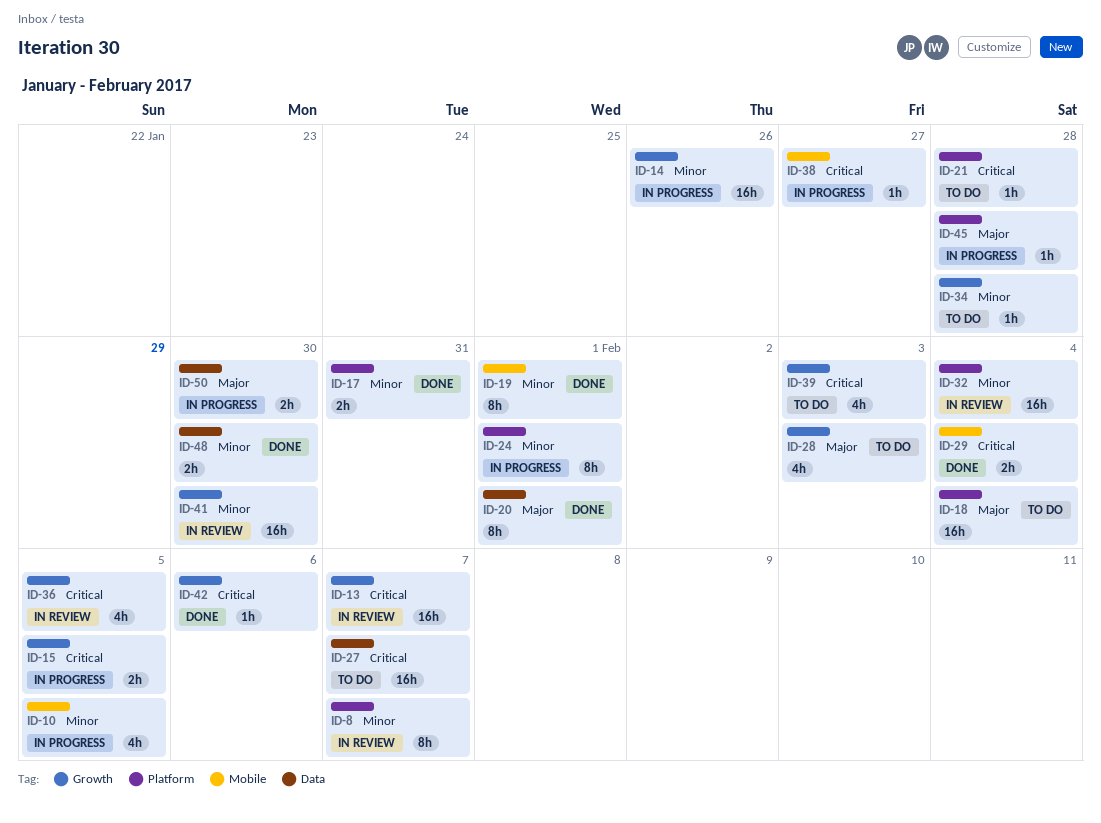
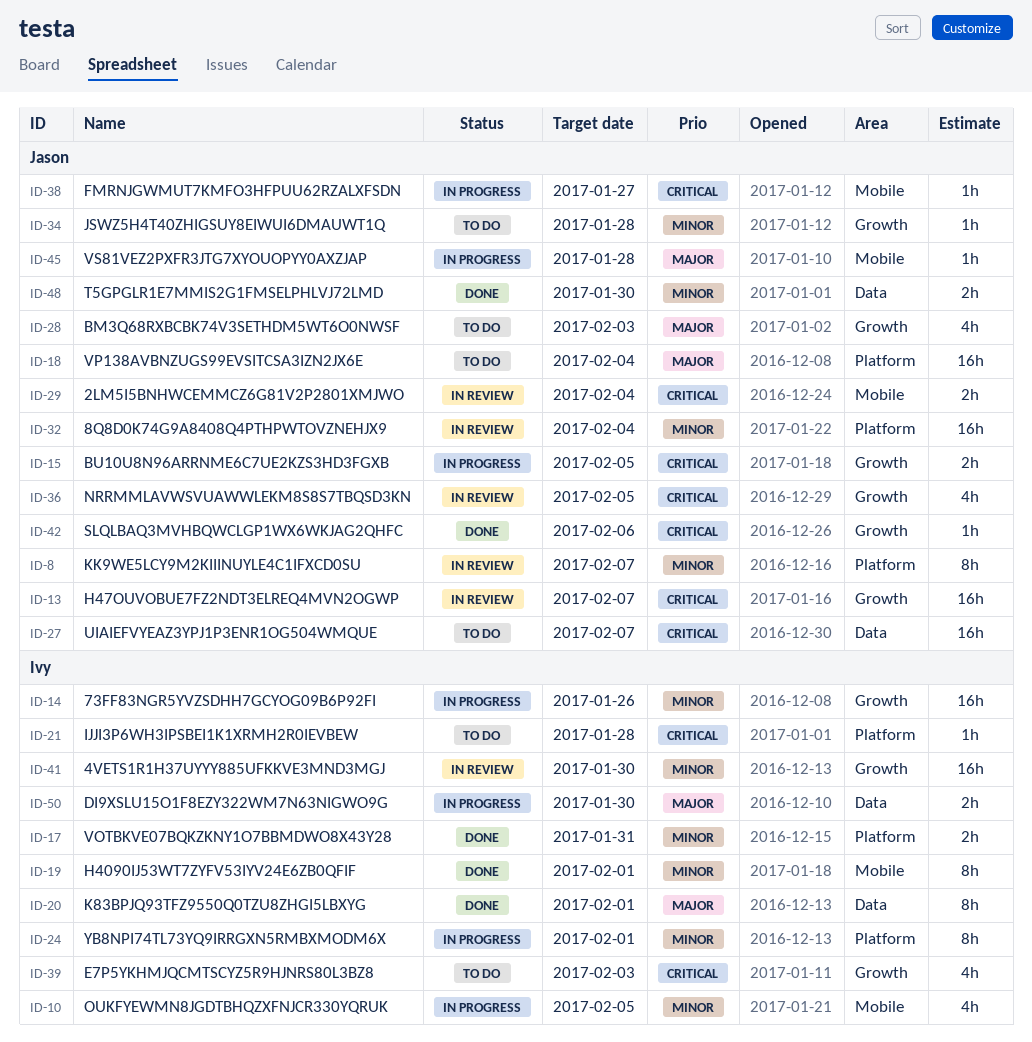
ID-29, status: Done -> In review
ID-45, label: Platform -> Mobile

